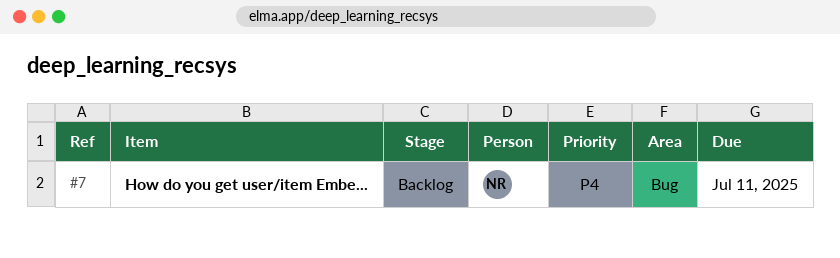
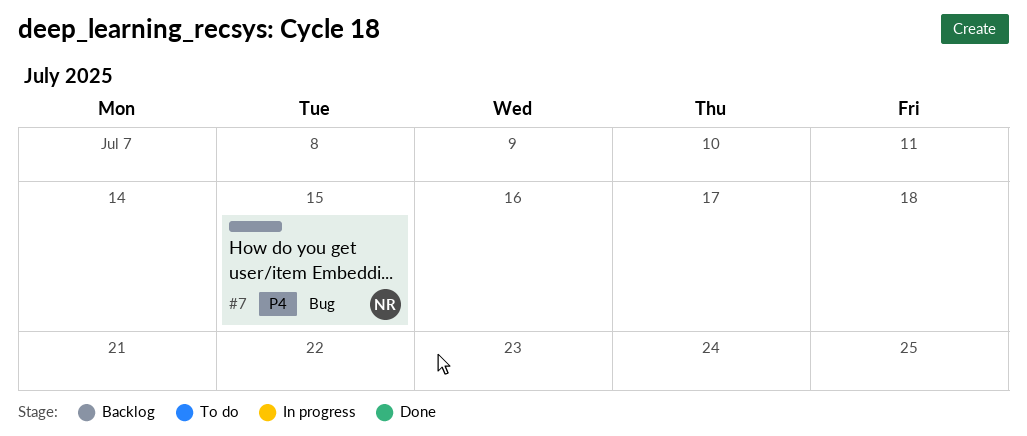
#7, due: Jul 11 -> Jul 15

